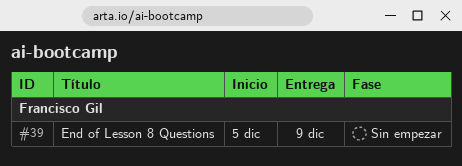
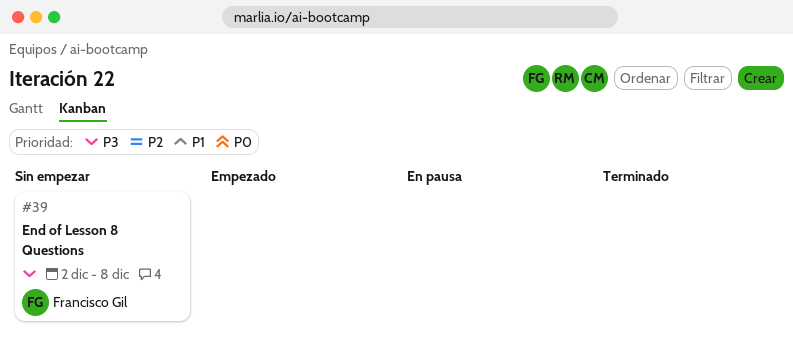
#39, start: Dec 5 -> Dec 2
#39, due: Dec 9 -> Dec 8

